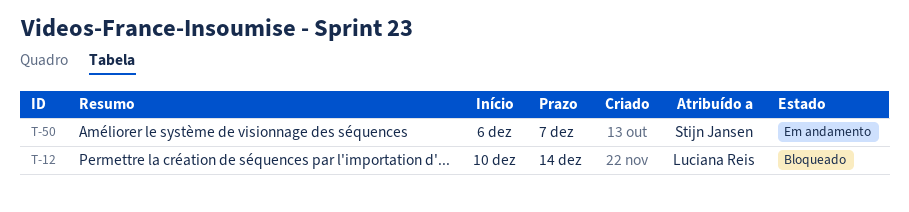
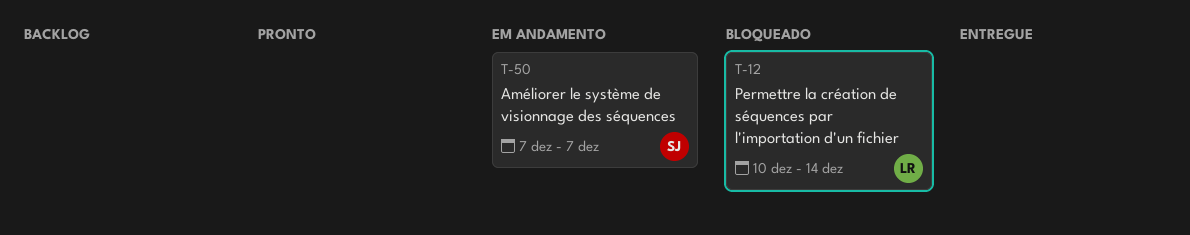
T-50, start: Dec 6 -> Dec 7

